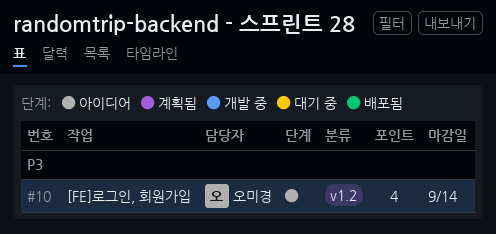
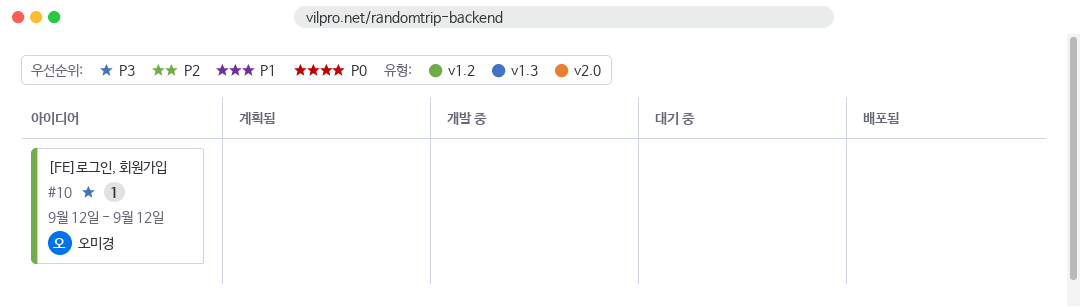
#10, estimate: 4 -> 1
#10, due: Sep 14 -> Sep 12

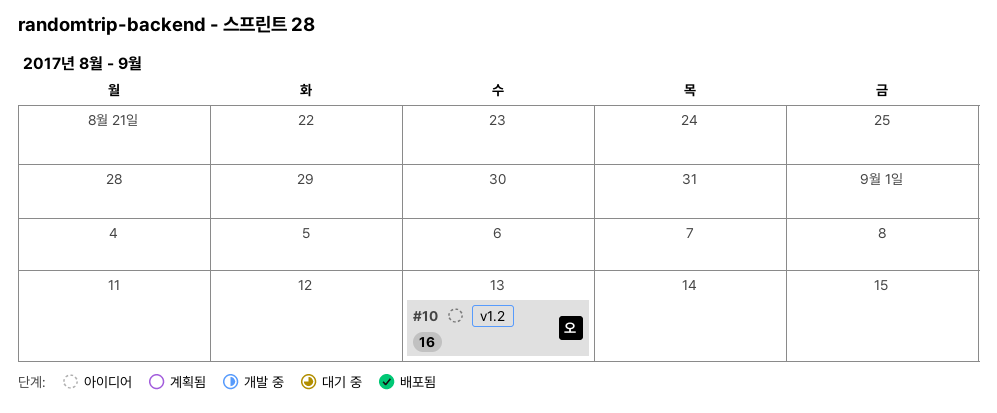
#10, estimate: 1 -> 16
#10, due: Sep 12 -> Sep 13

